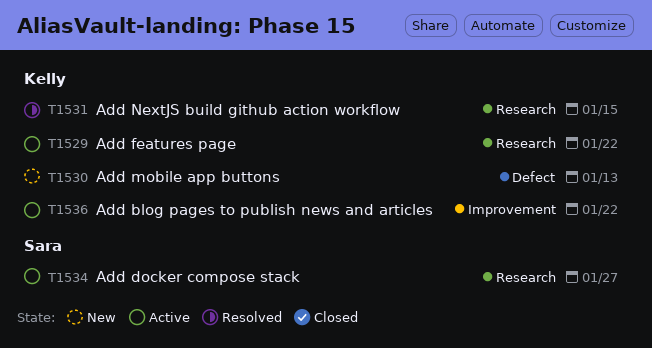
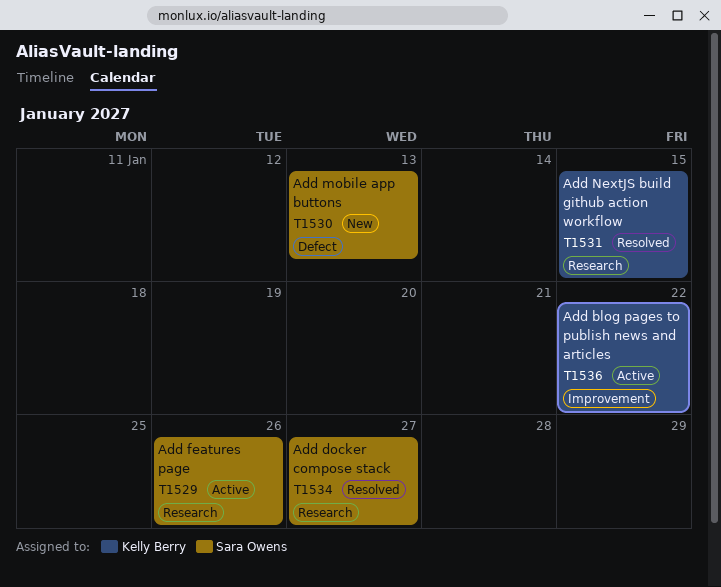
T1529, owner: Kelly Berry -> Sara Owens
T1529, due: Jan 22 -> Jan 26
T1530, owner: Kelly Berry -> Sara Owens
T1534, status: Active -> Resolved

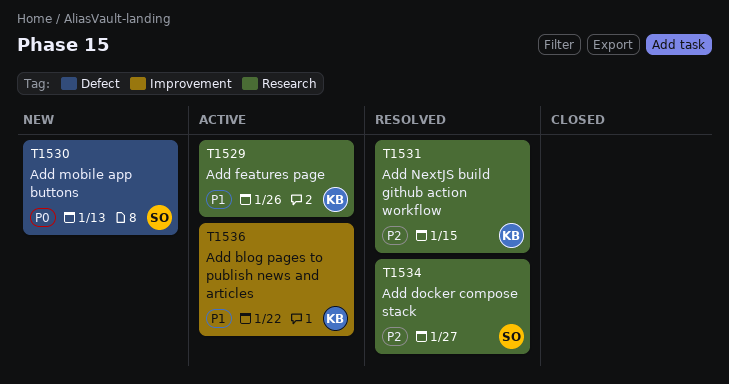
T1529, owner: Sara Owens -> Kelly Berry

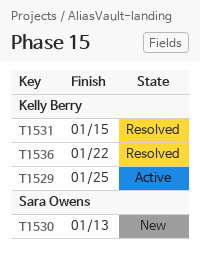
T1529, due: Jan 26 -> Jan 25
T1534: present -> none
T1536, status: Active -> Resolved

